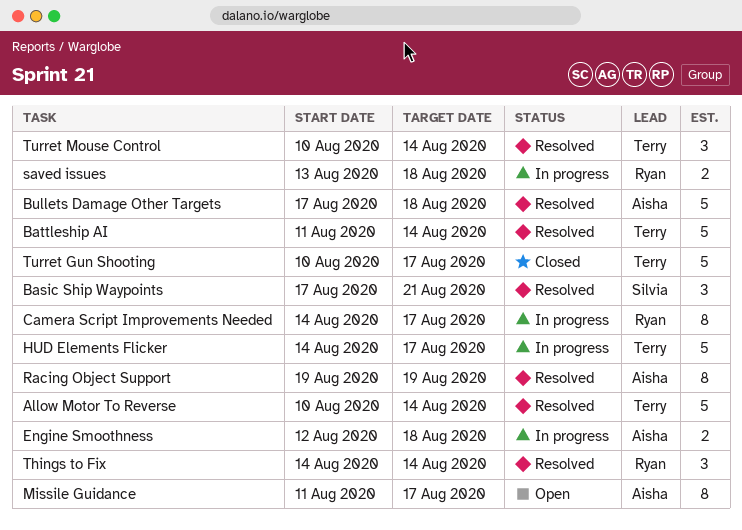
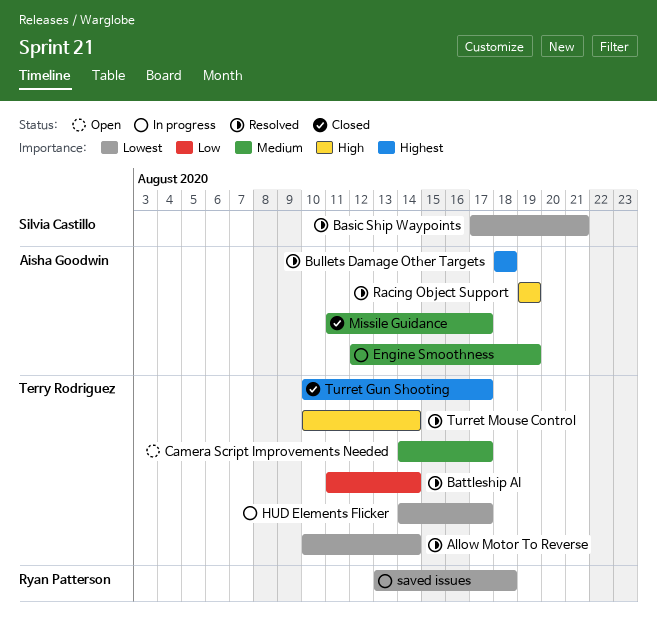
Bullets Damage Other Targets, start: Aug 17 -> Aug 18
Camera Script Improvements Needed, status: In progress -> Open
Camera Script Improvements Needed, owner: Ryan Patterson -> Terry Rodriguez
Engine Smoothness, due: Aug 18 -> Aug 19
Missile Guidance, status: Open -> Closed
Things to Fix: present -> none

